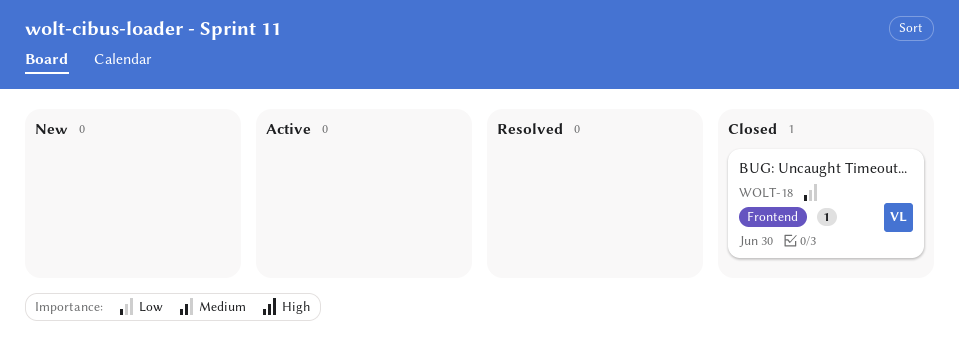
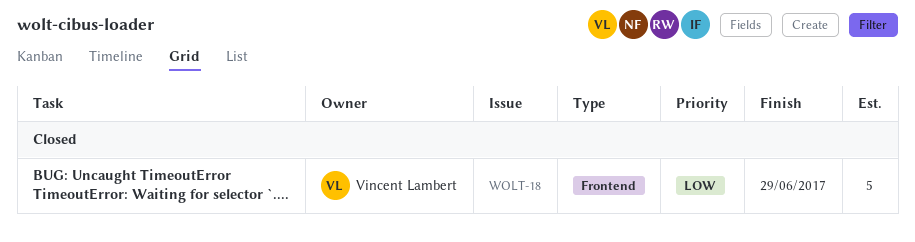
WOLT-18, estimate: 1 -> 5
WOLT-18, due: Jun 30 -> Jun 29

